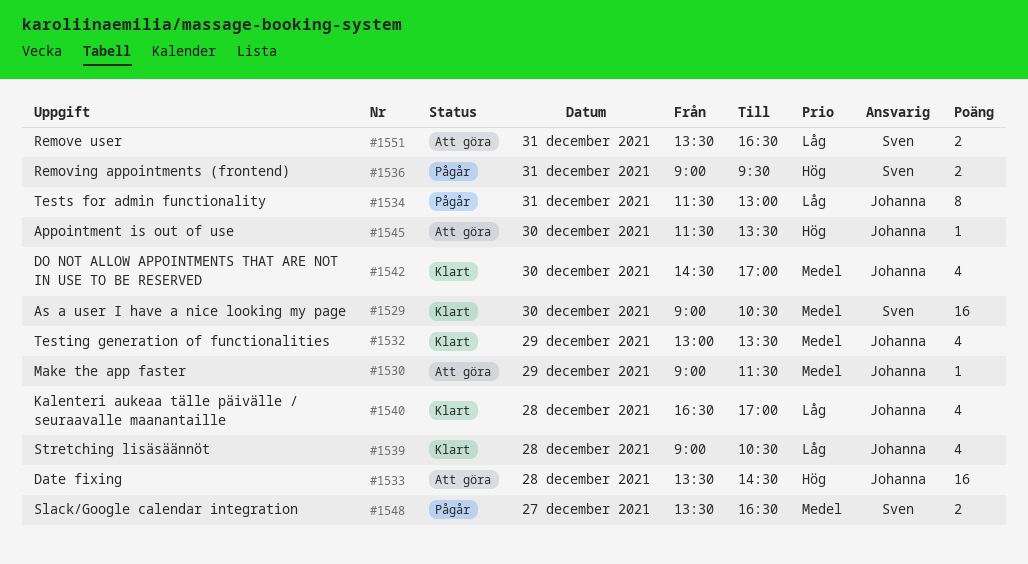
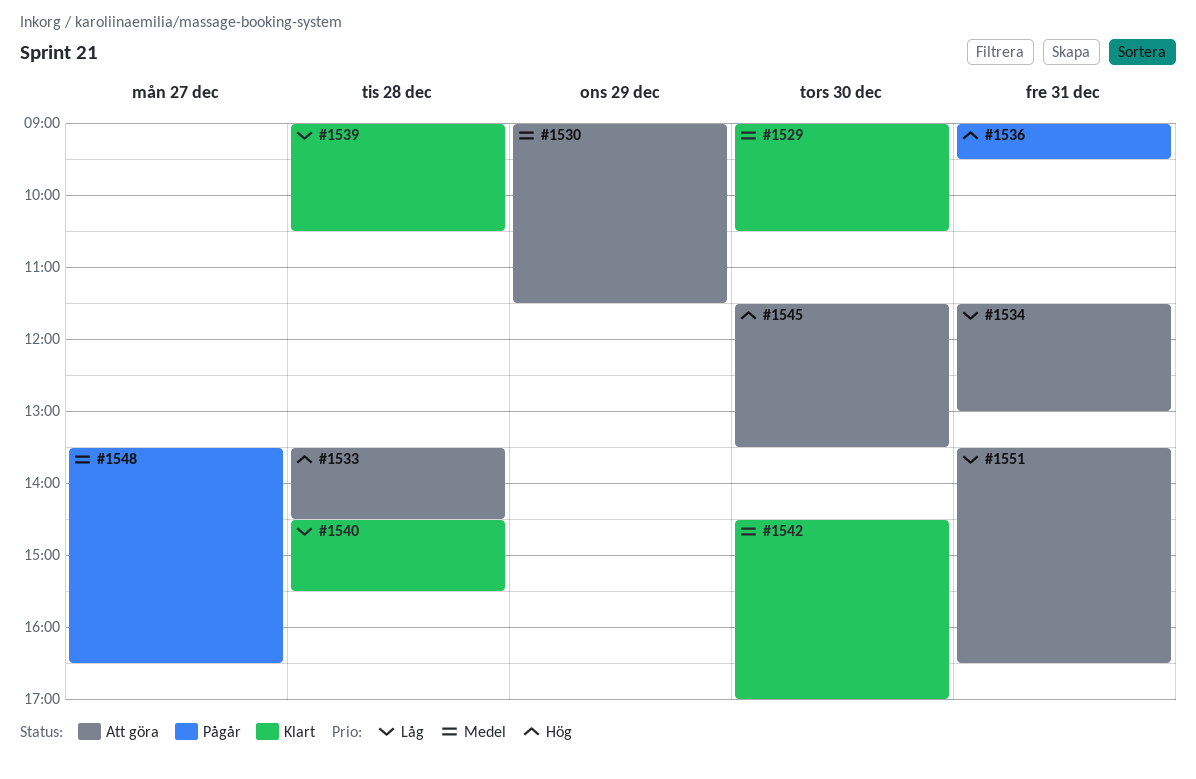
#1532: present -> none
#1534, status: Pågår -> Att göra
#1540, begins: 16:30 -> 14:30
#1540, ends: 17:00 -> 15:30

